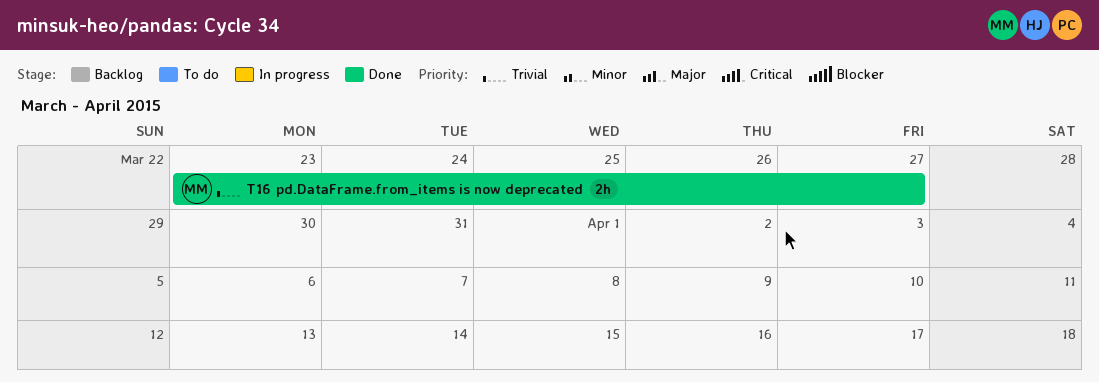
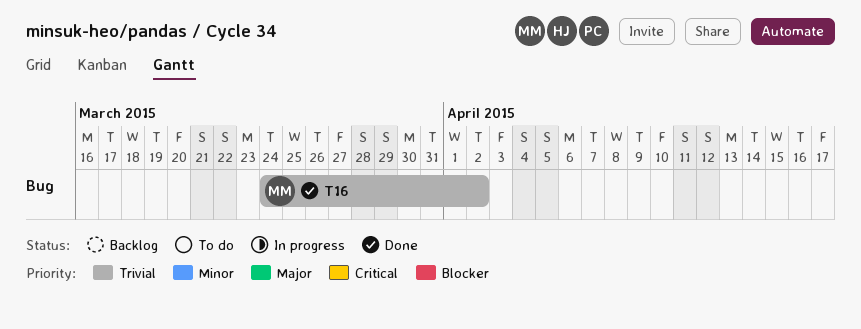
T16, start: Mar 23 -> Mar 24
T16, due: Mar 27 -> Apr 2

